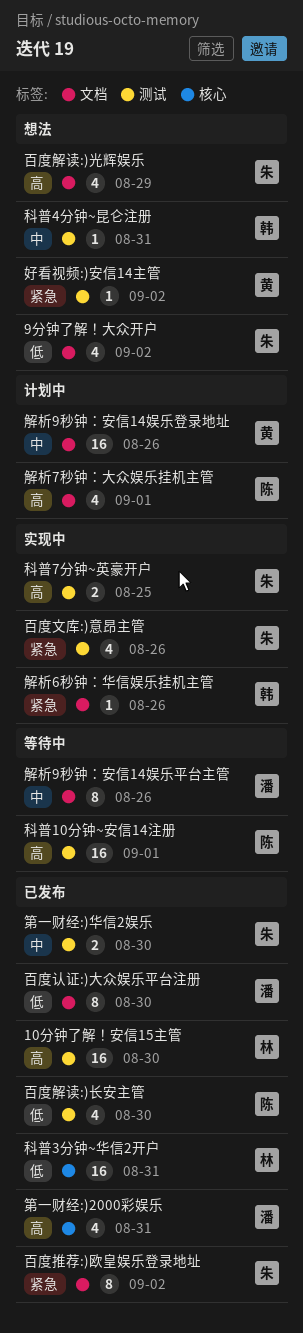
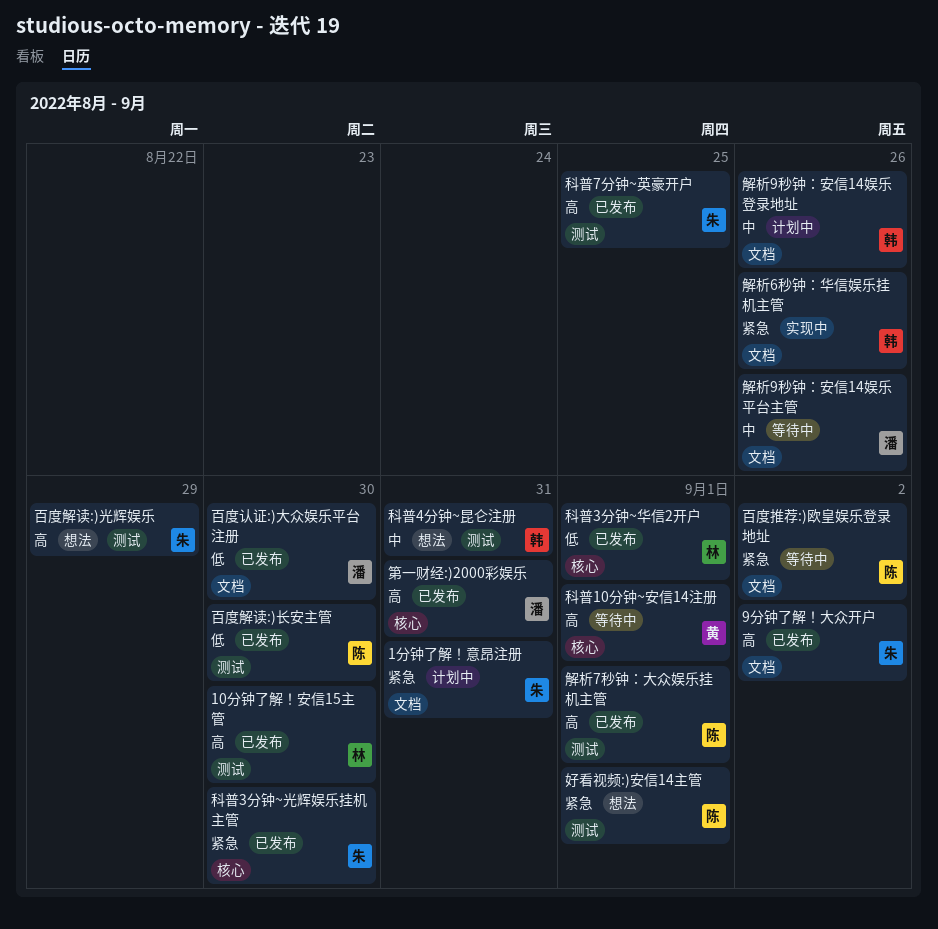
1分钟了解！意昂注册: none -> present
9分钟了解！大众开户, status: 想法 -> 已发布
9分钟了解！大众开户, priority: 低 -> 高
好看视频:)安信14主管, owner: 黄 -> 陈
好看视频:)安信14主管, due: Sep 2 -> Sep 1
百度推荐:)欧皇娱乐登录地址, status: 已发布 -> 等待中
百度推荐:)欧皇娱乐登录地址, owner: 朱 -> 陈
百度文库:)意昂主管: present -> none
百度解读:)光辉娱乐, label: 文档 -> 测试
科普10分钟~安信14注册, owner: 陈 -> 黄
科普10分钟~安信14注册, label: 测试 -> 核心
科普3分钟~光辉娱乐挂机主管: none -> present
科普3分钟~华信2开户, due: Aug 31 -> Sep 1
科普7分钟~英豪开户, status: 实现中 -> 已发布
第一财经:)华信2娱乐: present -> none
解析7秒钟：大众娱乐挂机主管, status: 计划中 -> 已发布
解析7秒钟：大众娱乐挂机主管, label: 文档 -> 测试
解析9秒钟：安信14娱乐登录地址, owner: 黄 -> 韩

